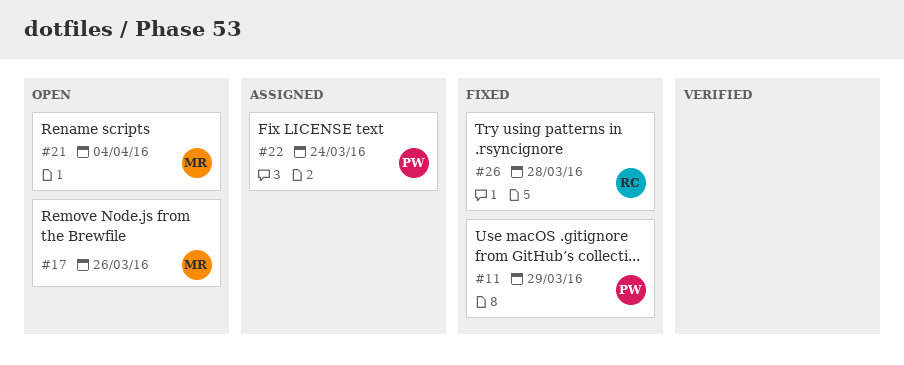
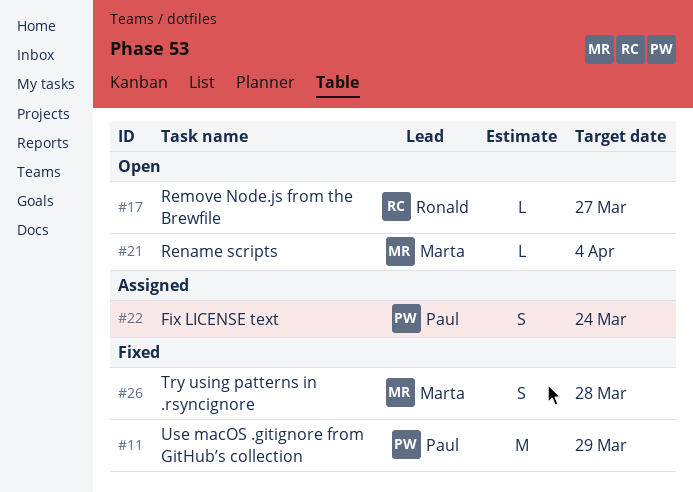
#17, owner: Marta -> Ronald
#17, due: Mar 26 -> Mar 27
#26, owner: Ronald -> Marta

